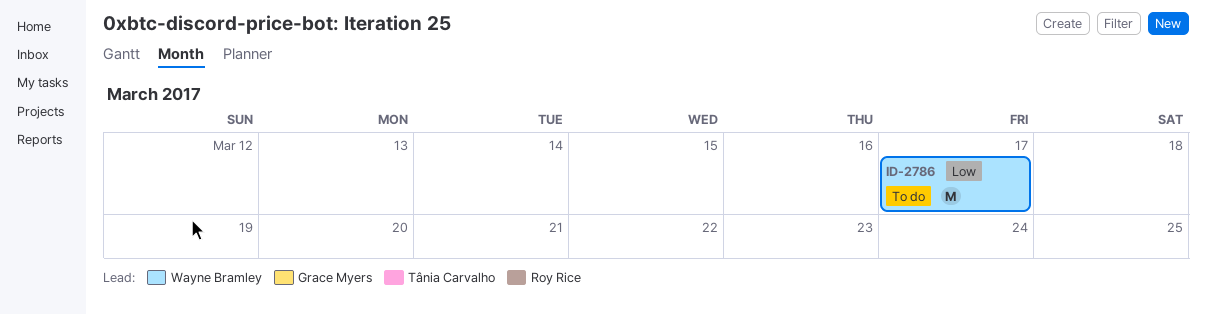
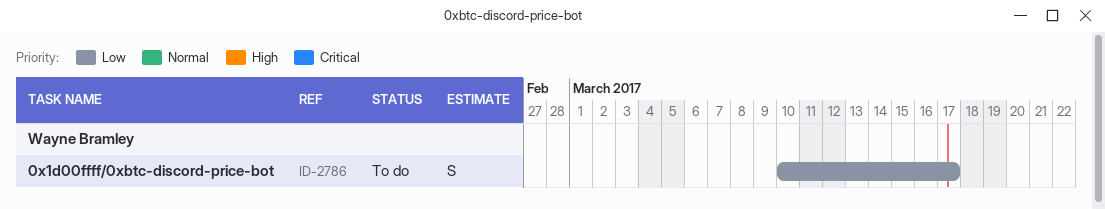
ID-2786, estimate: M -> S

